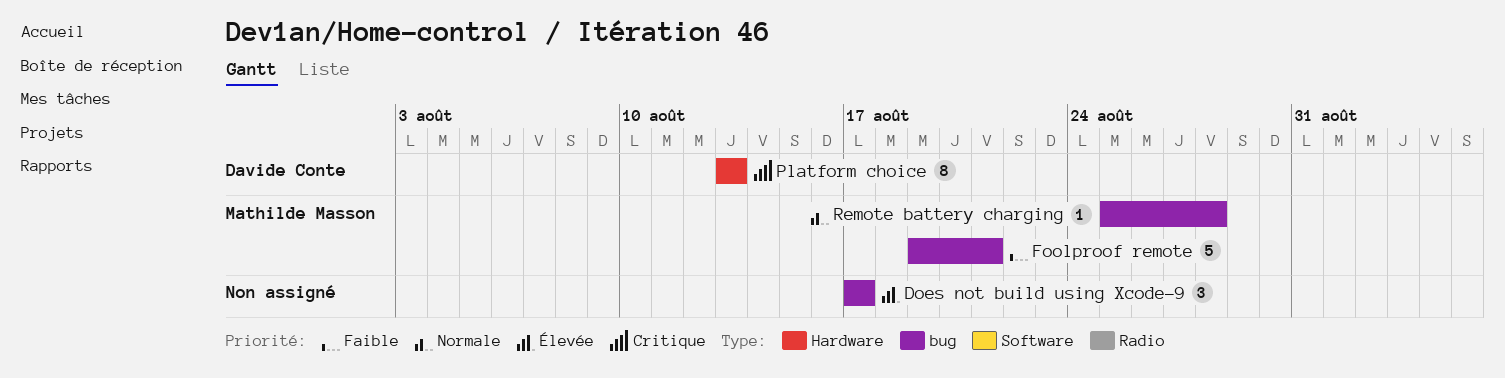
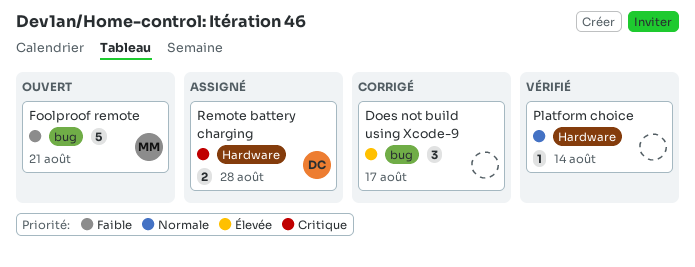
Platform choice, owner: Davide Conte -> none
Platform choice, priority: Critique -> Normale
Platform choice, estimate: 8 -> 1
Platform choice, due: Aug 13 -> Aug 14
Remote battery charging, owner: Mathilde Masson -> Davide Conte
Remote battery charging, priority: Normale -> Critique
Remote battery charging, label: bug -> Hardware
Remote battery charging, estimate: 1 -> 2

